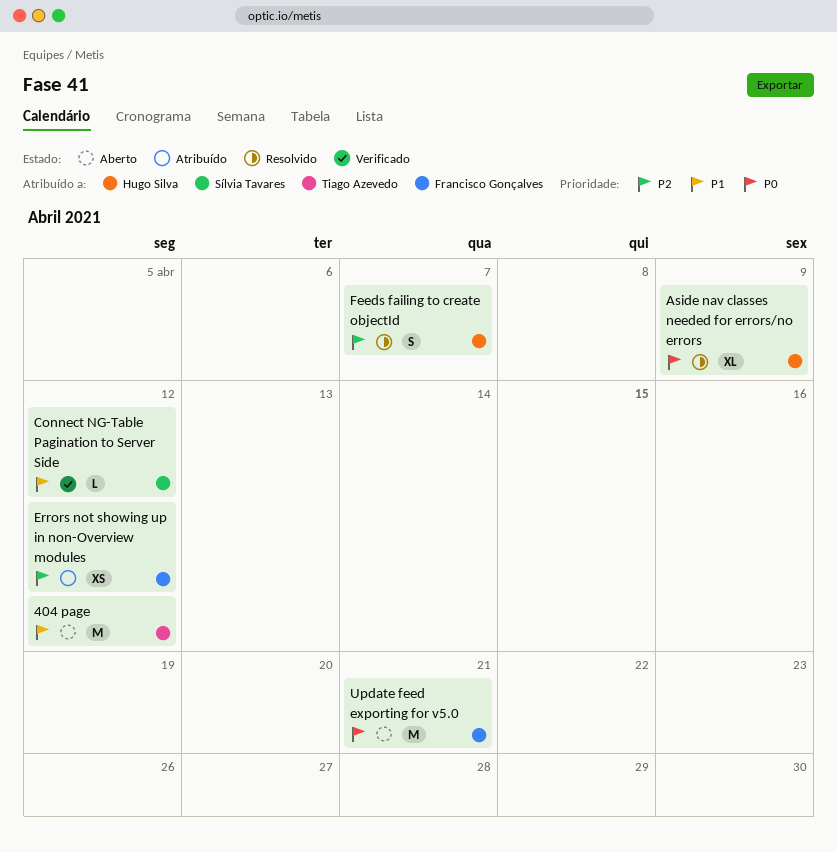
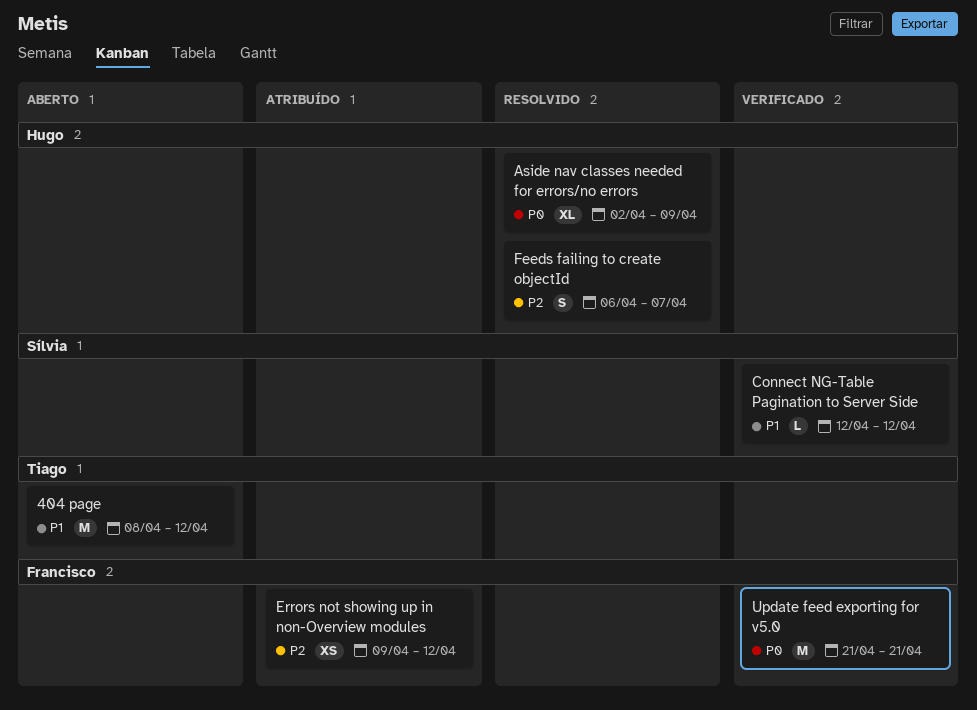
Update feed exporting for v5.0, status: Aberto -> Verificado

